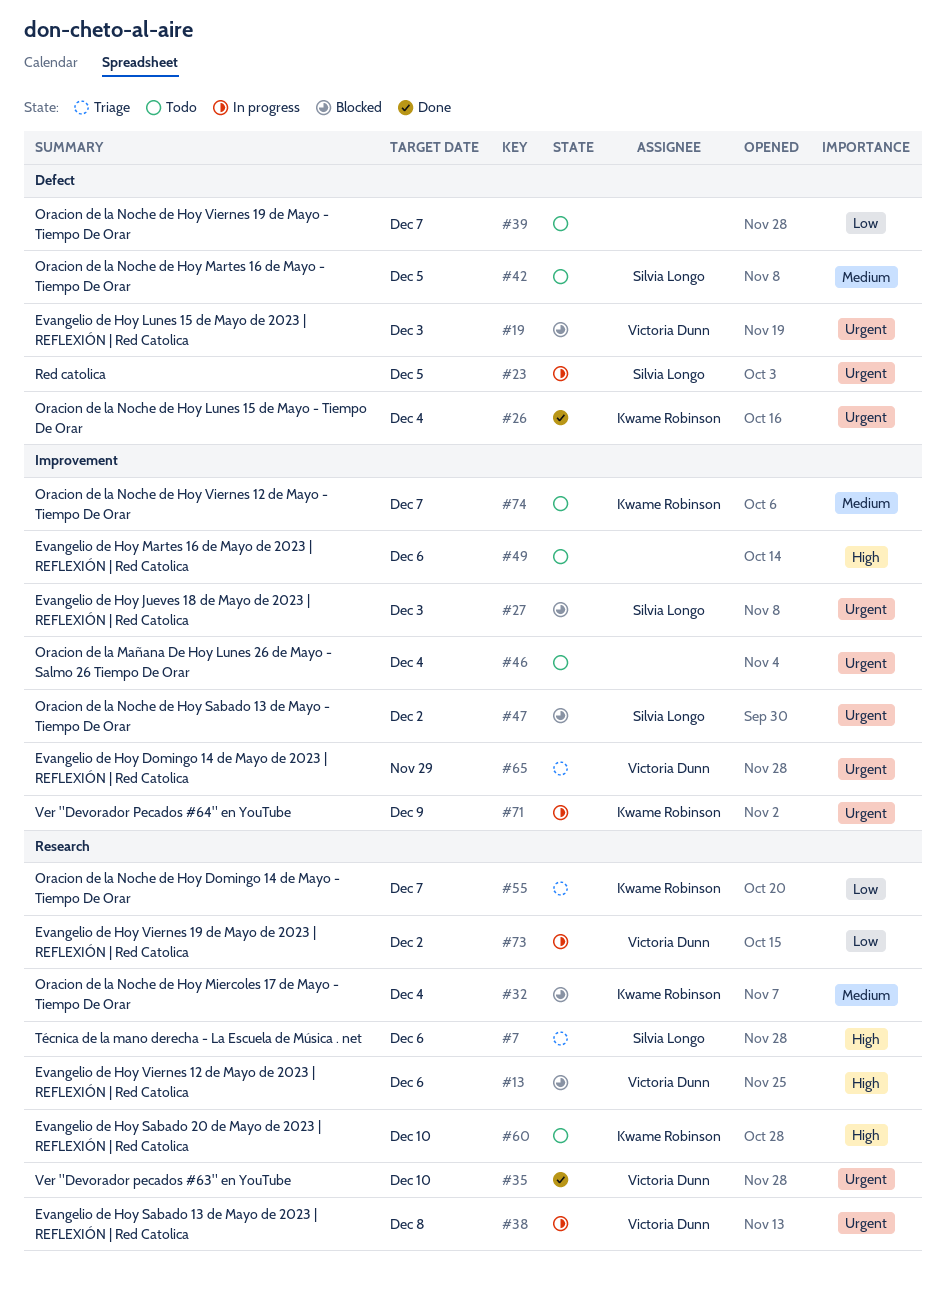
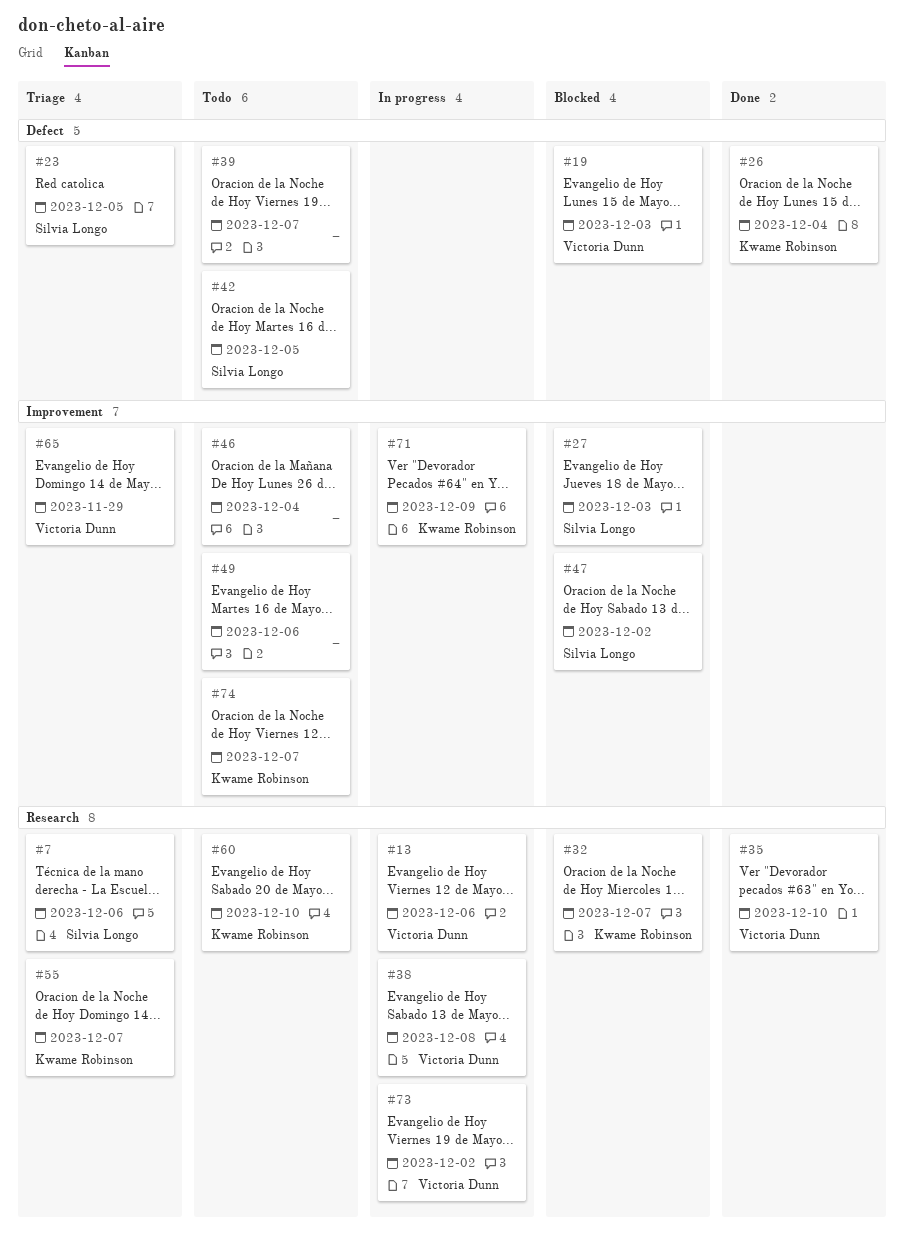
#13, status: Blocked -> In progress
#23, status: In progress -> Triage
#32, due: Dec 4 -> Dec 7

